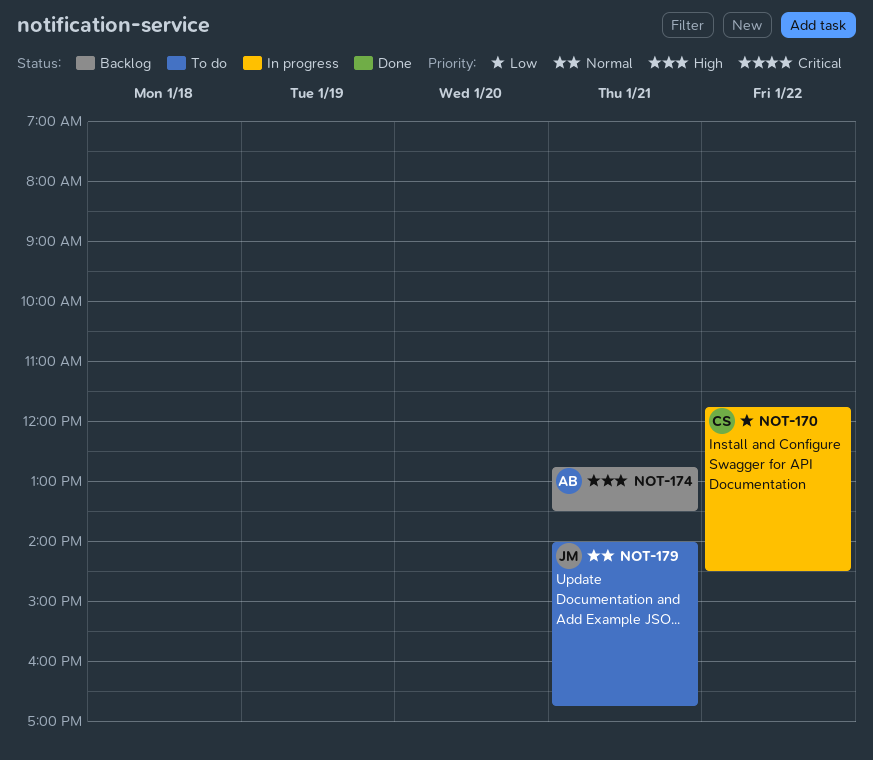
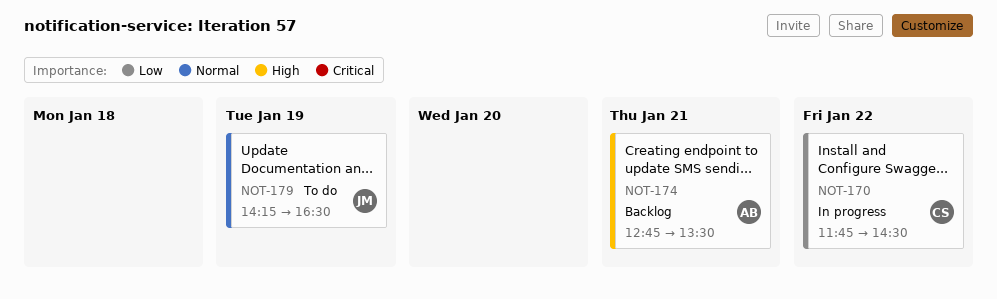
NOT-179, day: Jan 21 -> Jan 19
NOT-179, begins: 14:00 -> 14:15
NOT-179, ends: 16:45 -> 16:30

